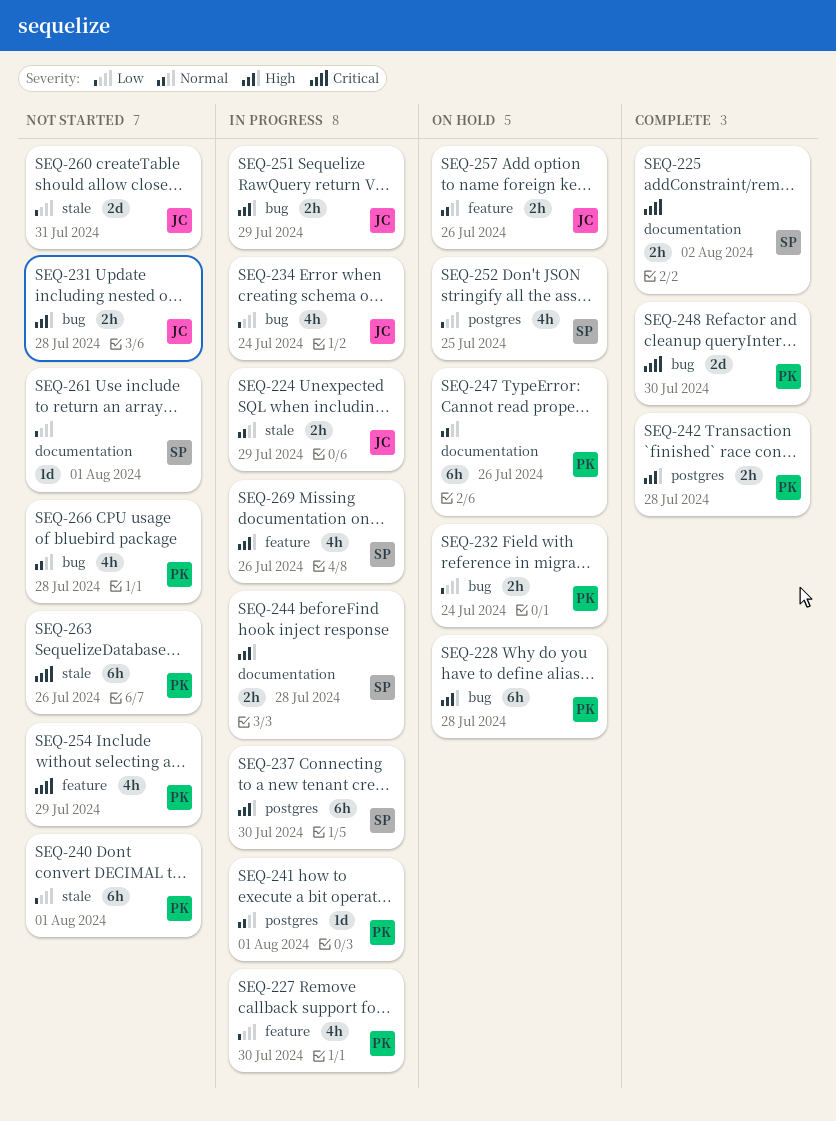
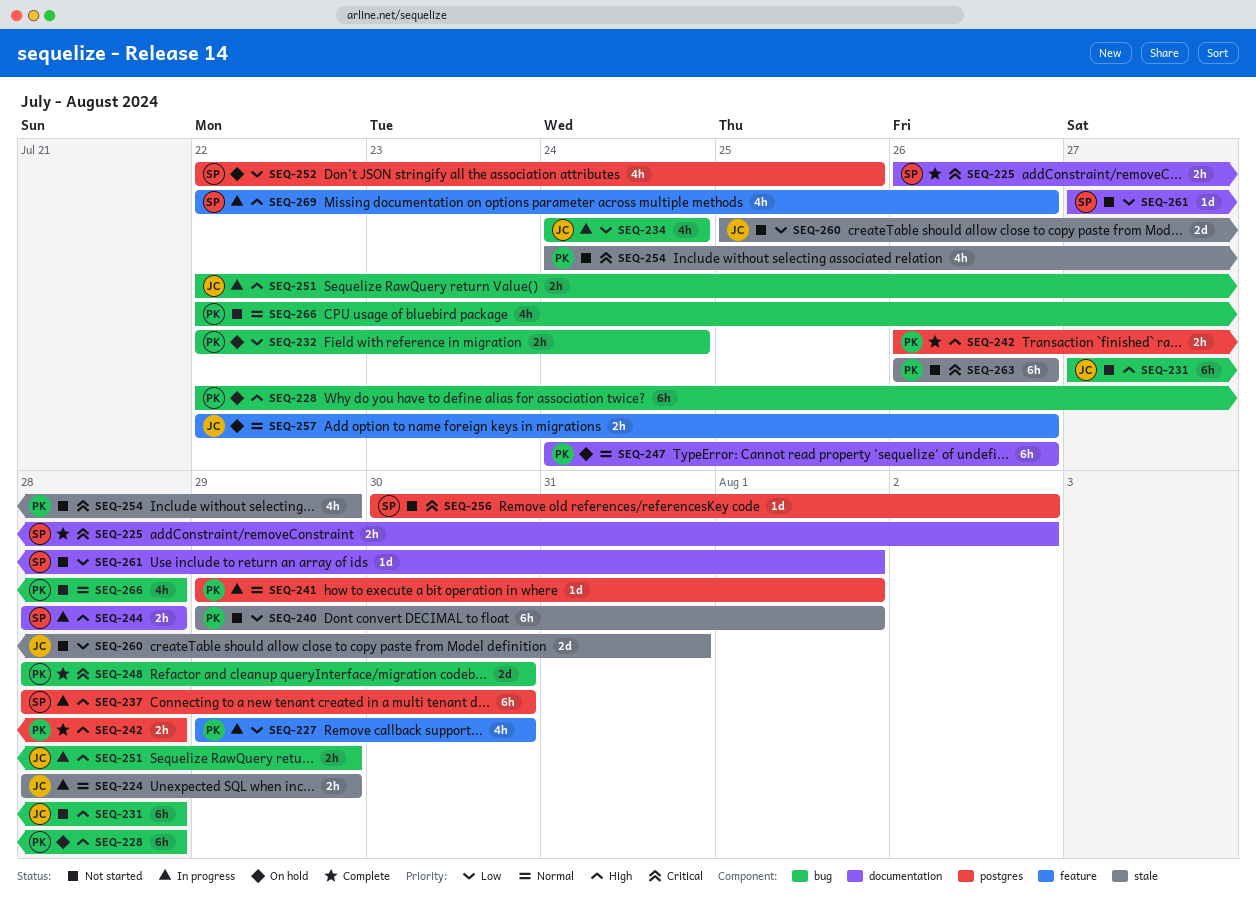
SEQ-231, estimate: 2h -> 6h
SEQ-254, label: feature -> stale
SEQ-256: none -> present

